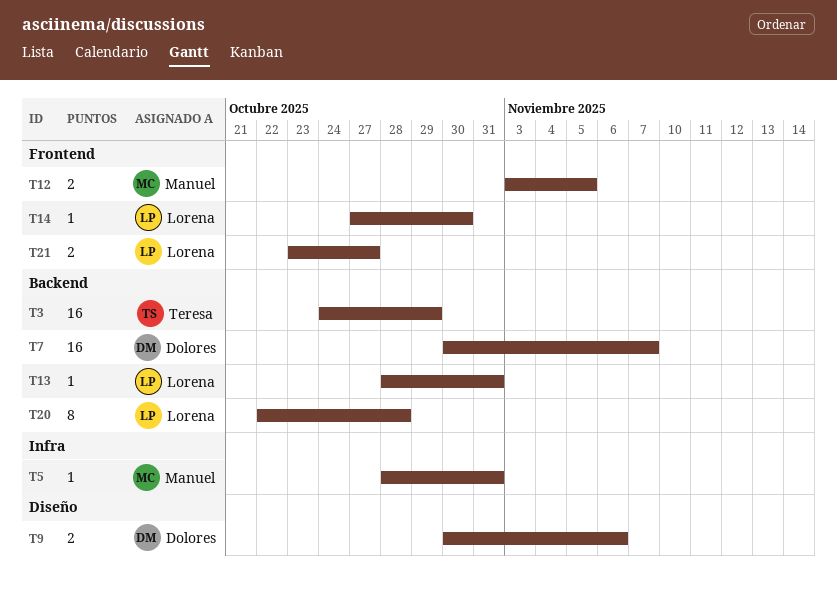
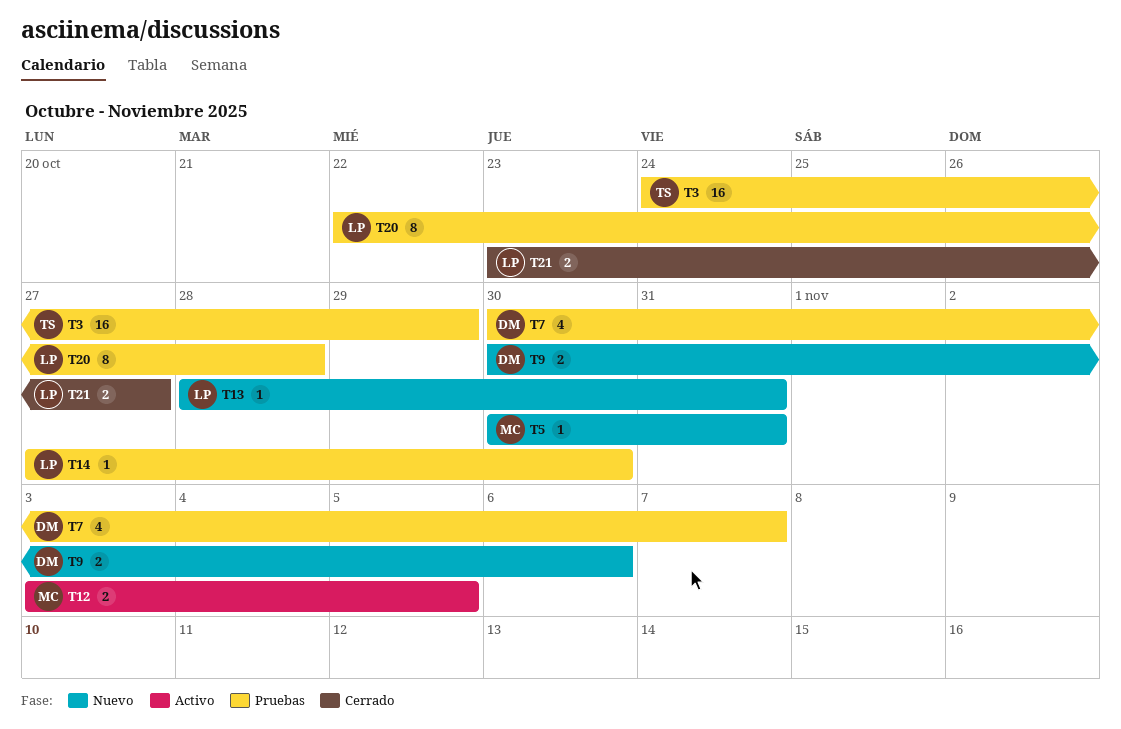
T5, start: Oct 28 -> Oct 30
T7, estimate: 16 -> 4

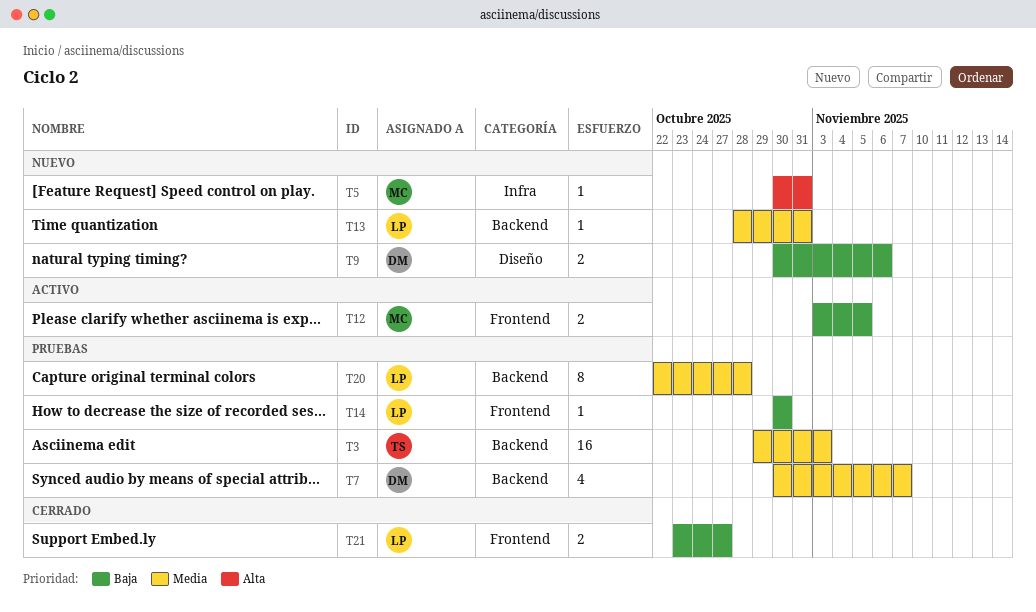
T3, start: Oct 24 -> Oct 29
T3, due: Oct 29 -> Nov 3
T14, start: Oct 27 -> Oct 30

